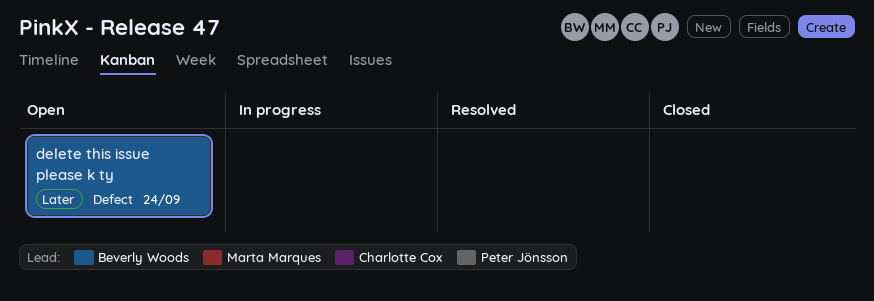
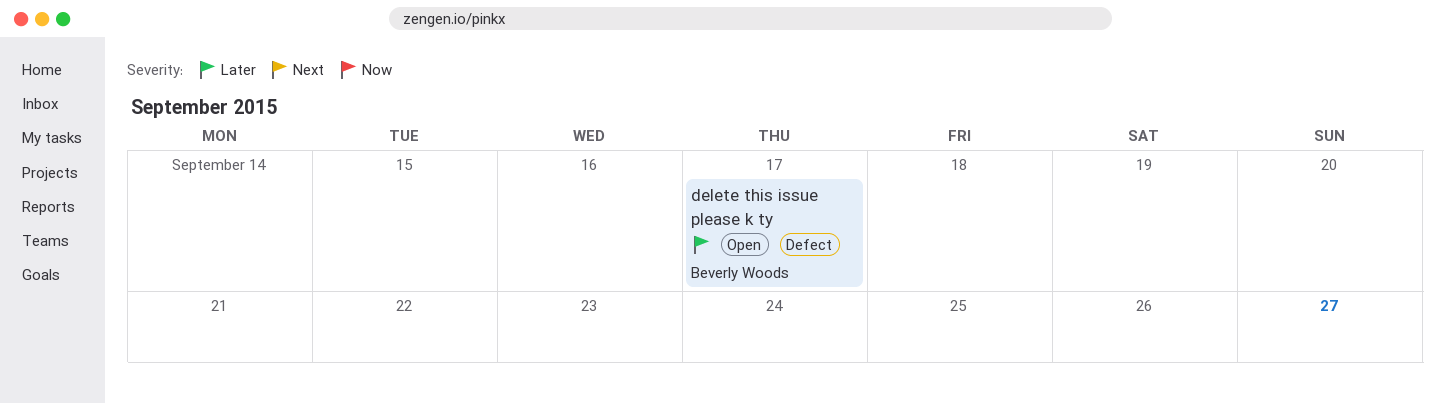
delete this issue please k ty, due: Sep 24 -> Sep 17

